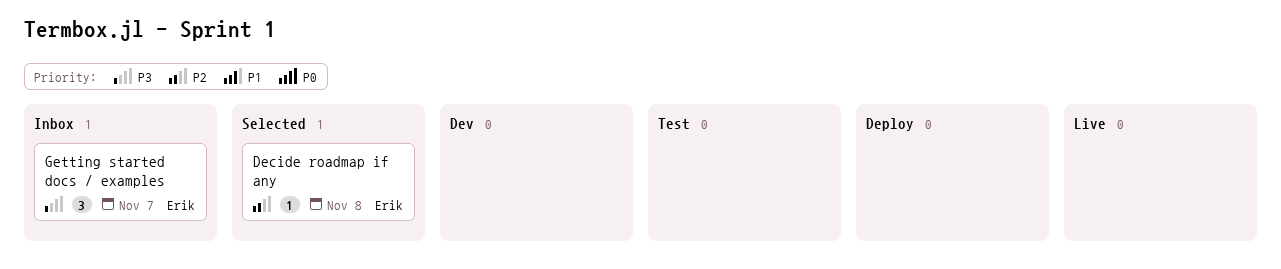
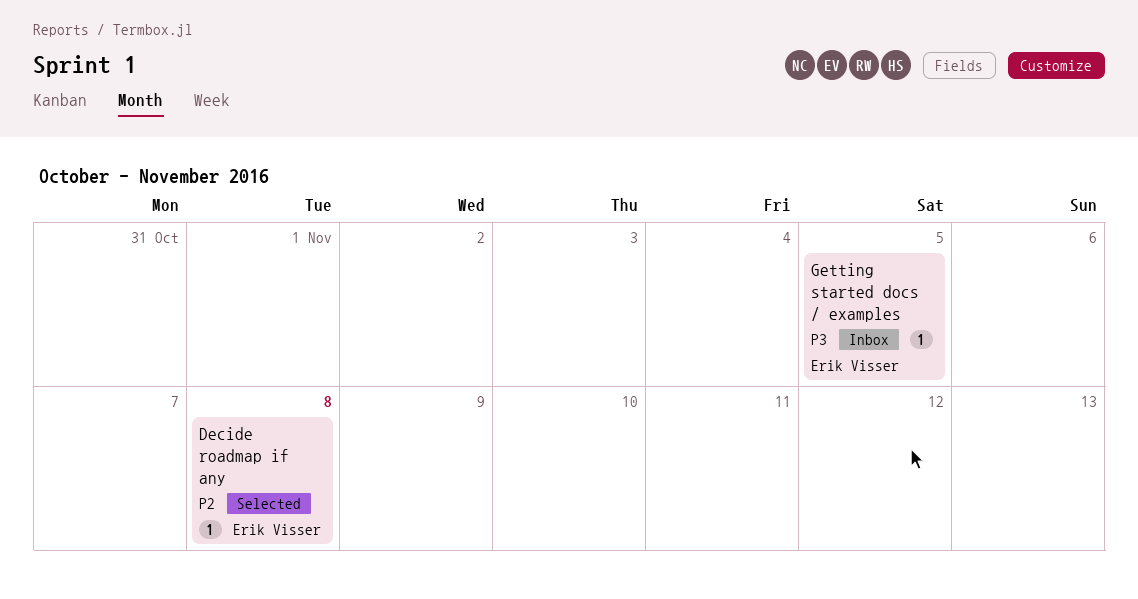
Getting started docs / examples, estimate: 3 -> 1
Getting started docs / examples, due: Nov 7 -> Nov 5

